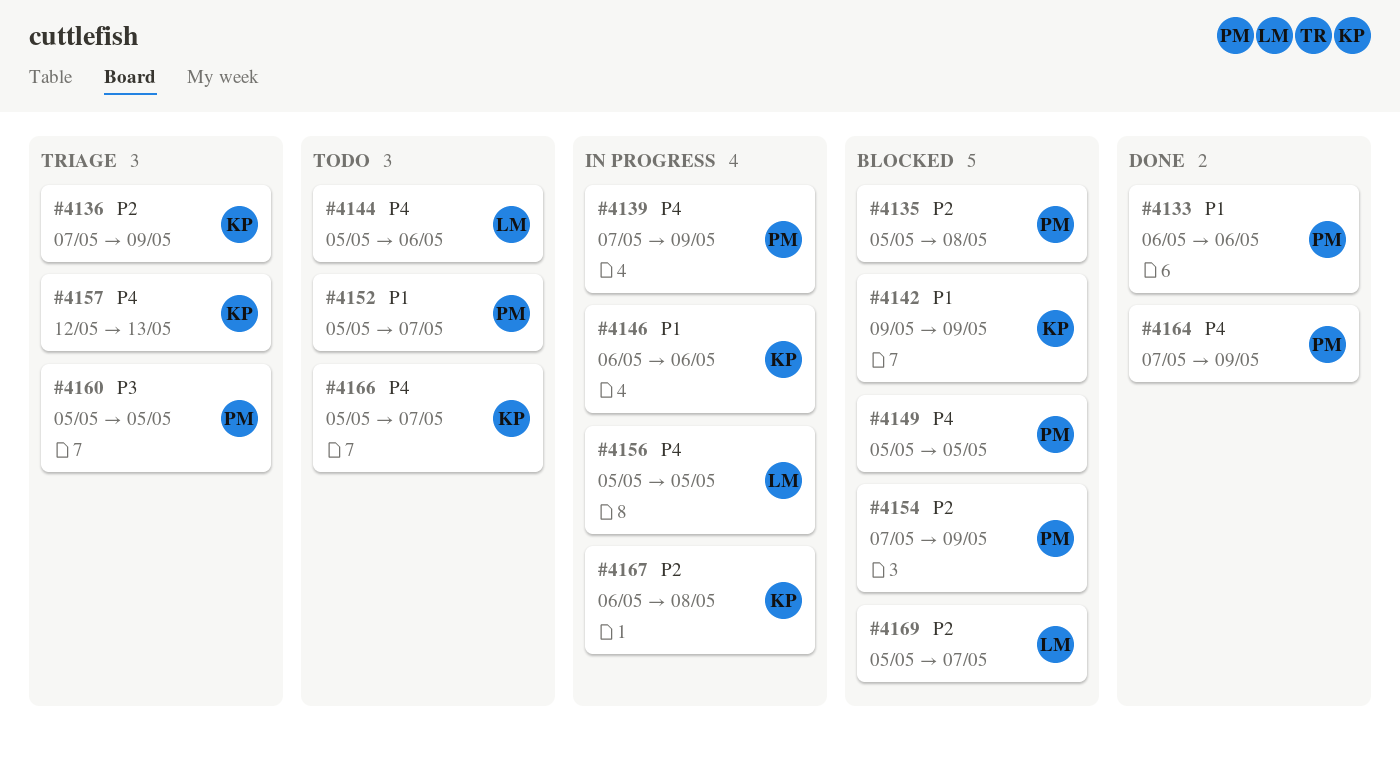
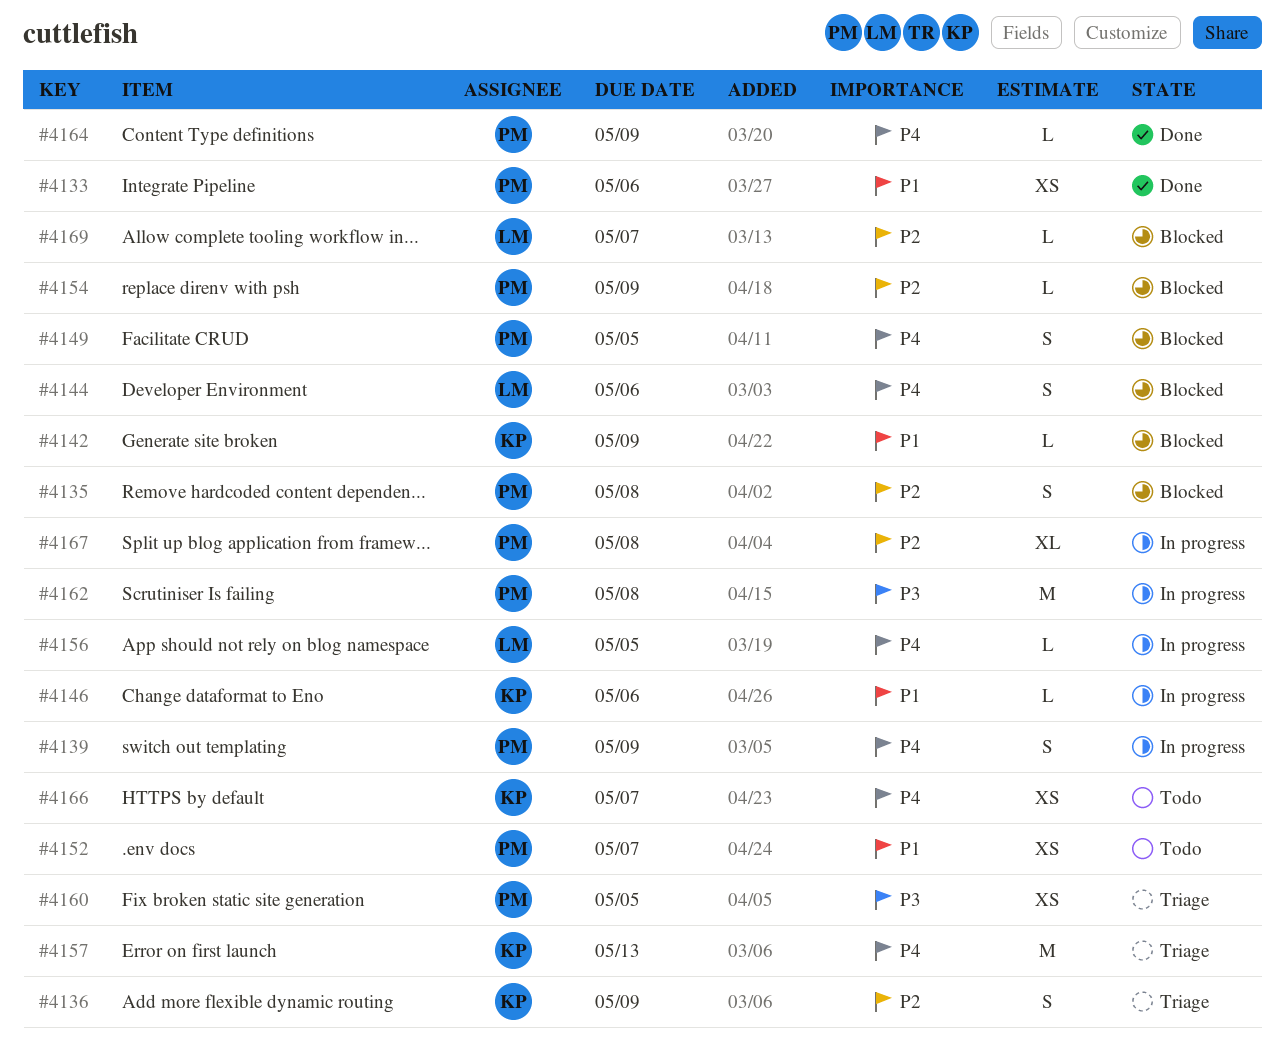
#4144, status: Todo -> Blocked
#4162: none -> present
#4167, owner: KP -> PM

